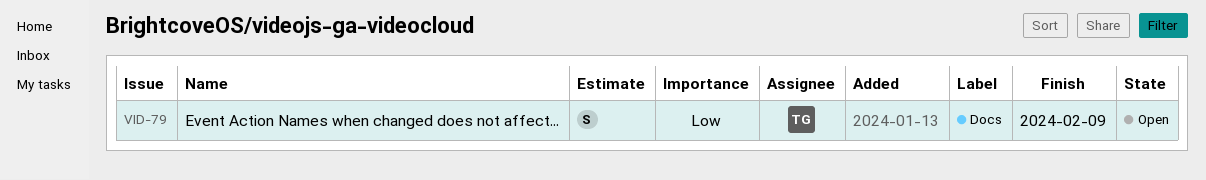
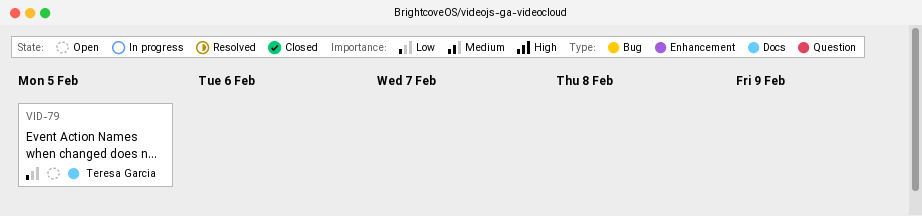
VID-79, due: Feb 9 -> Feb 5

